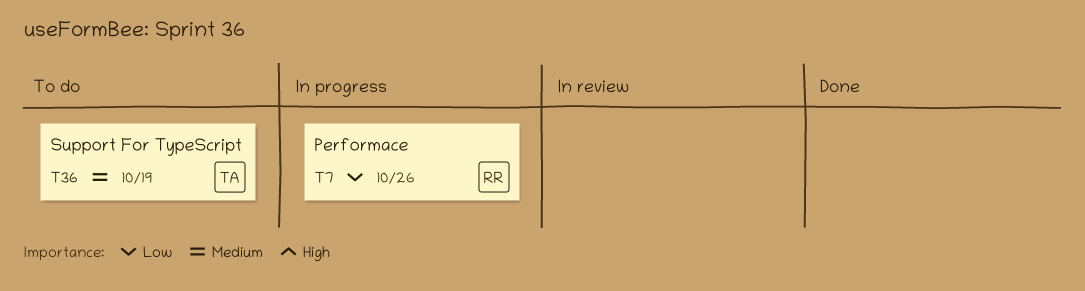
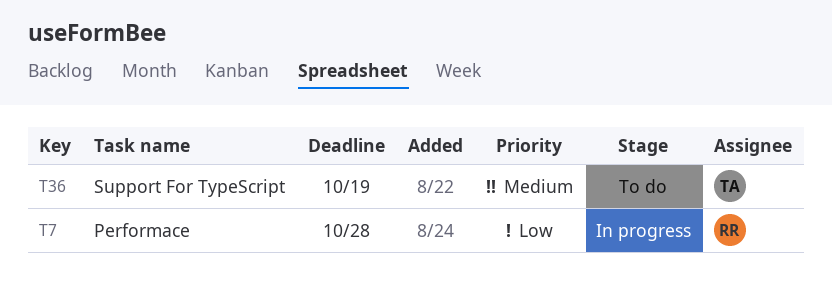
T7, due: Oct 26 -> Oct 28

